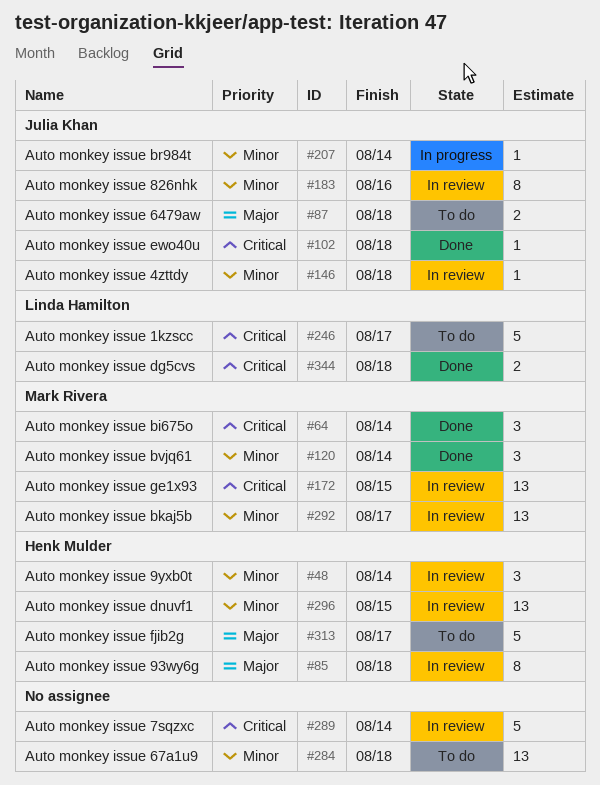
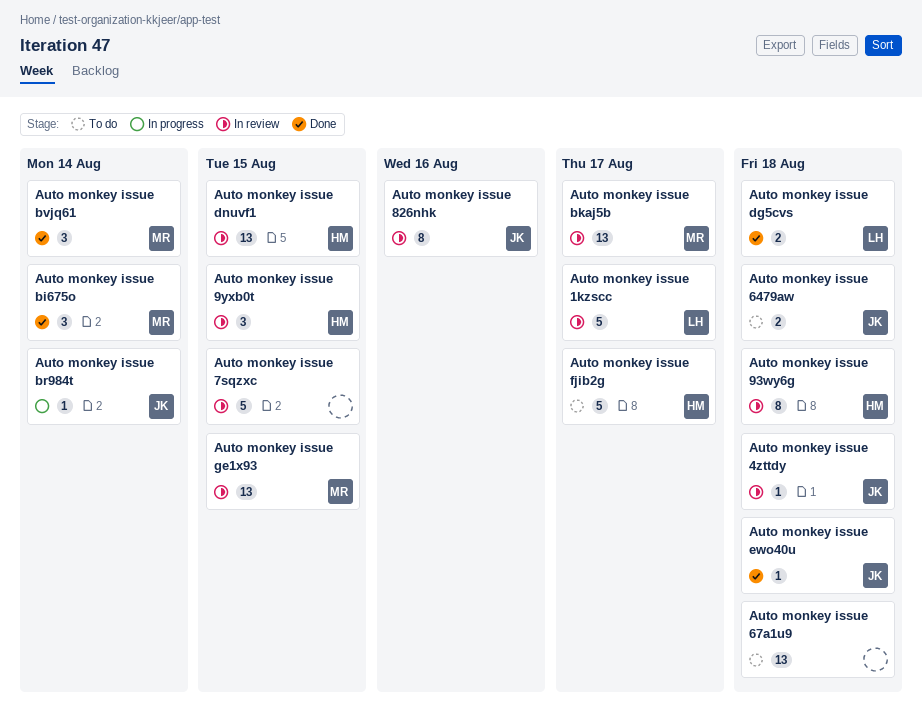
Auto monkey issue 1kzscc, status: To do -> In review
Auto monkey issue 7sqzxc, due: Aug 14 -> Aug 15
Auto monkey issue 9yxb0t, due: Aug 14 -> Aug 15

